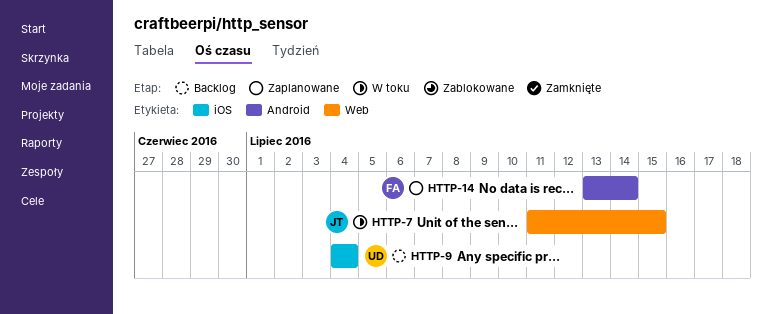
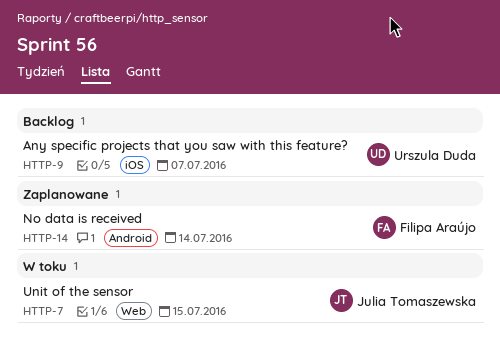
HTTP-9, due: Jul 4 -> Jul 7

